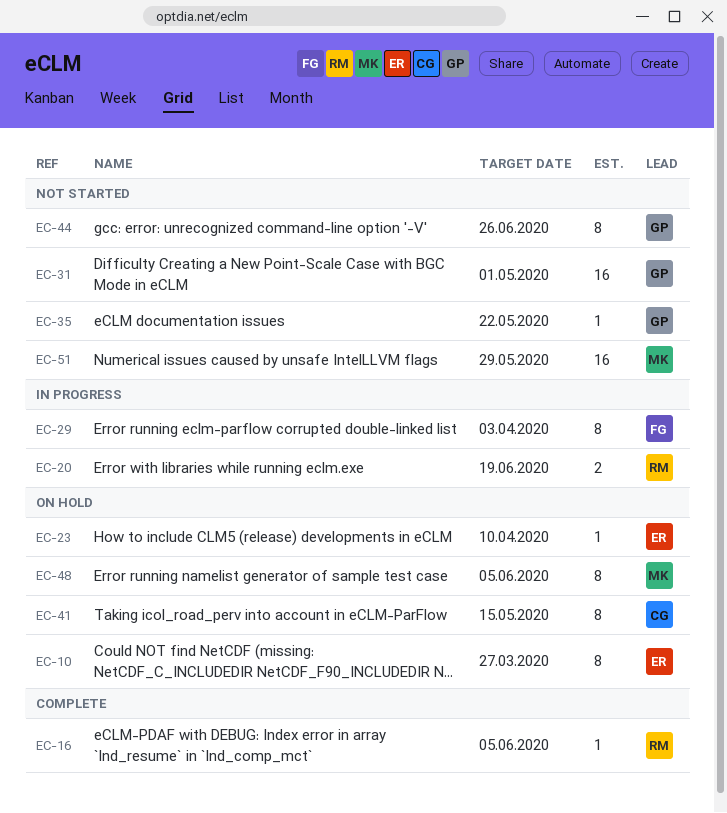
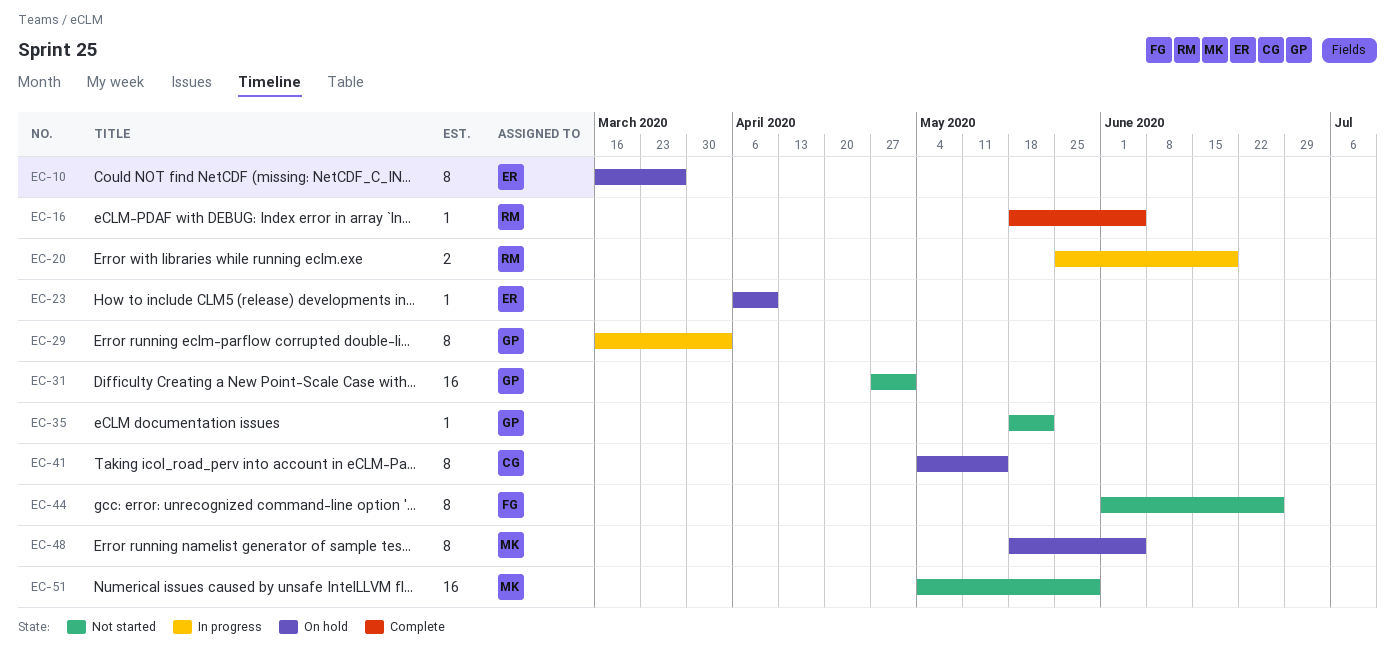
EC-29, owner: FG -> GP
EC-44, owner: GP -> FG

